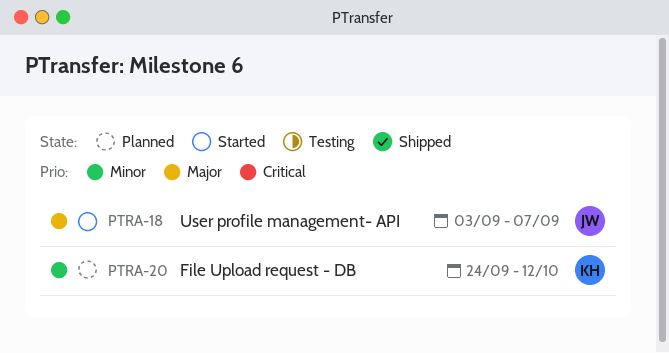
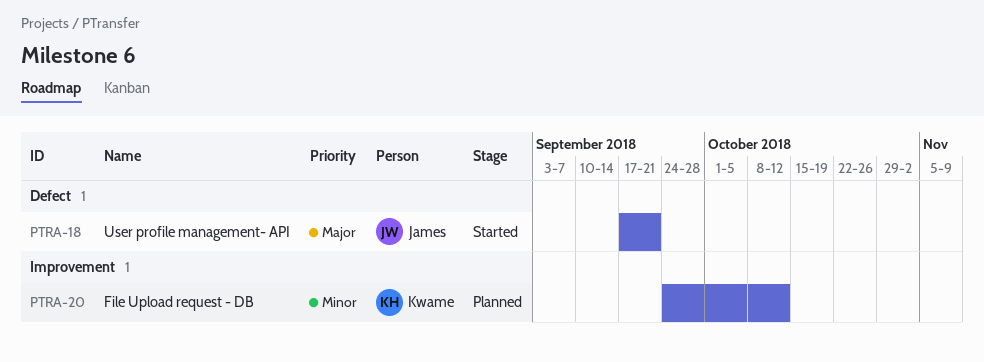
PTRA-18, start: Sep 3 -> Sep 17
PTRA-18, due: Sep 7 -> Sep 21

